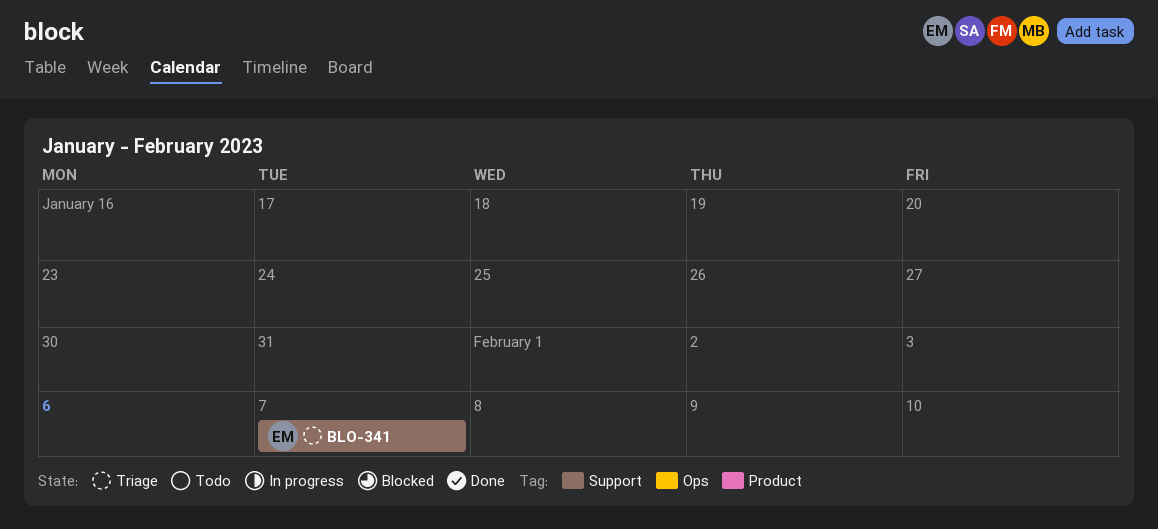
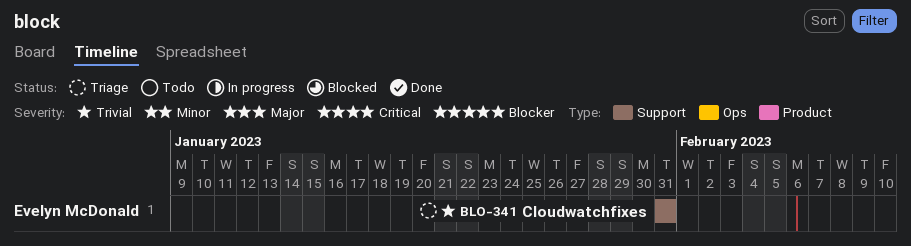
BLO-341, start: Feb 7 -> Jan 31
BLO-341, due: Feb 7 -> Jan 31

